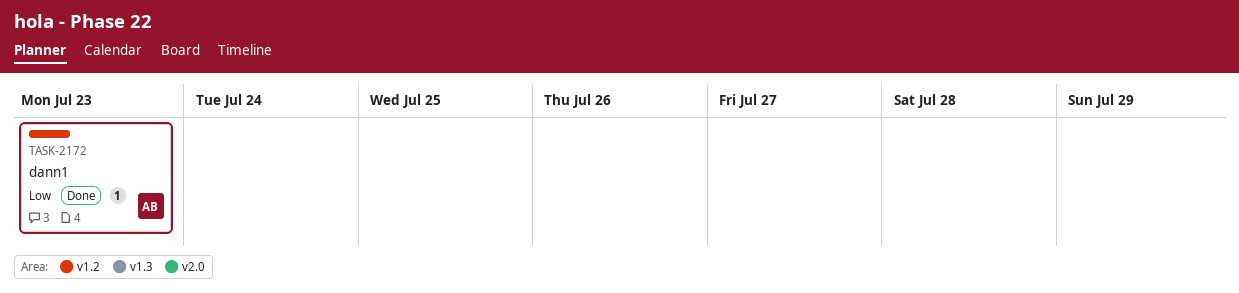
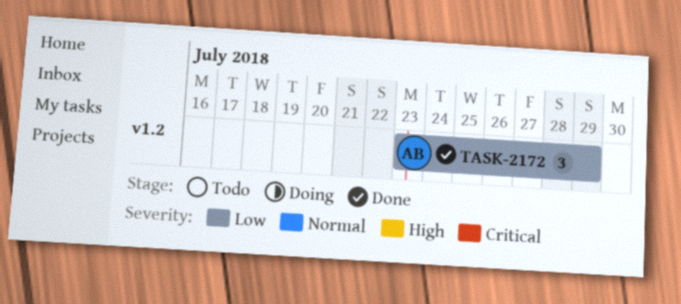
TASK-2172, estimate: 1 -> 3
TASK-2172, due: Jul 23 -> Jul 29

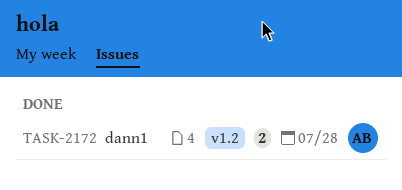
TASK-2172, estimate: 3 -> 2
TASK-2172, due: Jul 29 -> Jul 28

